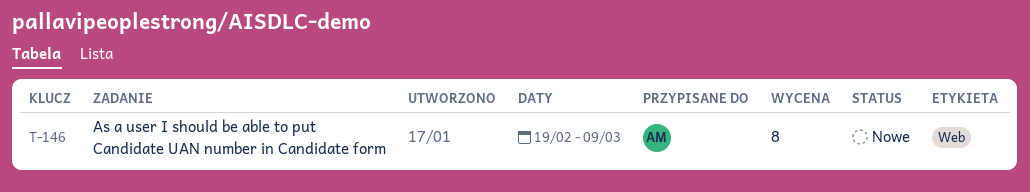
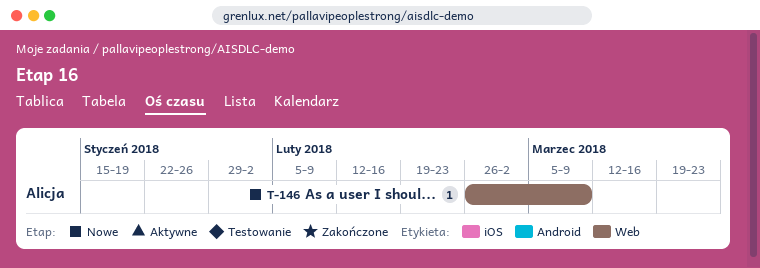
T-146, estimate: 8 -> 1
T-146, start: Feb 19 -> Feb 26

